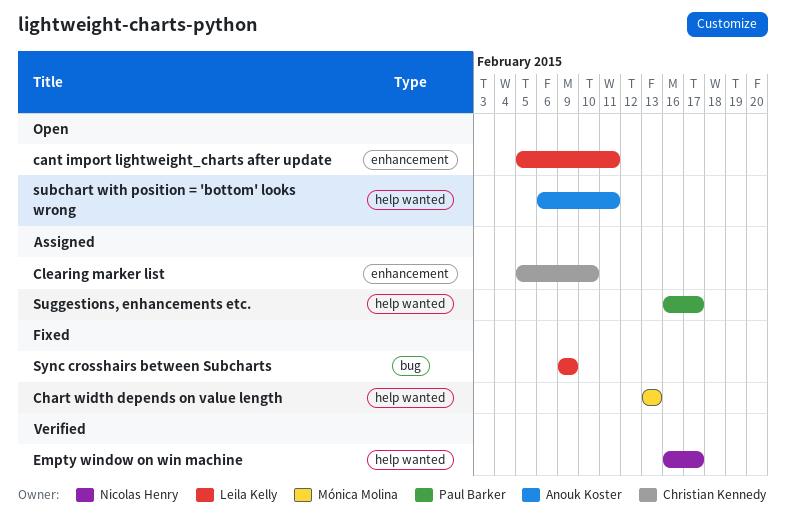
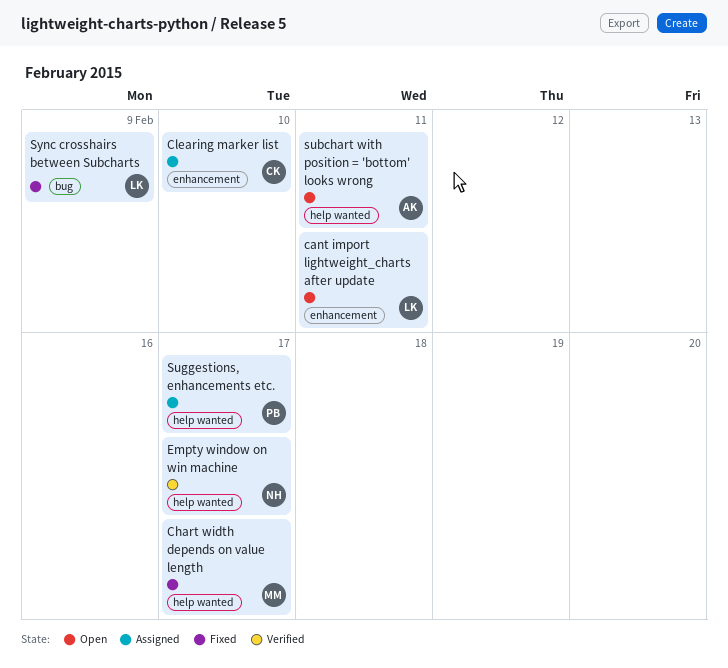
Chart width depends on value length, due: Feb 13 -> Feb 17

